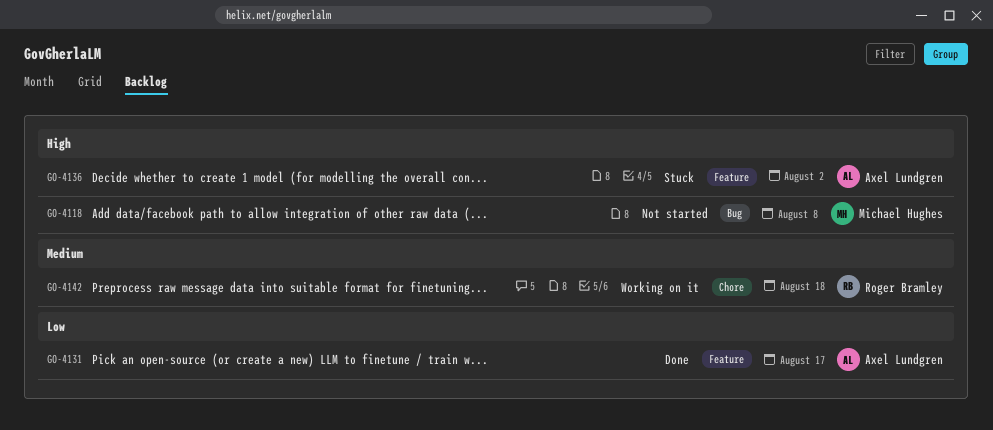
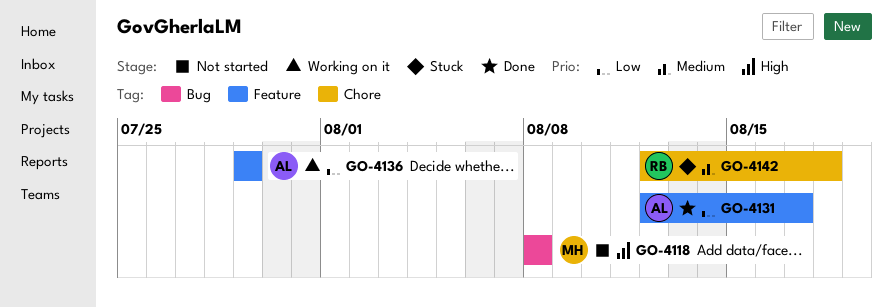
GO-4136, status: Stuck -> Working on it
GO-4136, priority: High -> Low
GO-4136, due: Aug 2 -> Jul 29
GO-4142, status: Working on it -> Stuck

